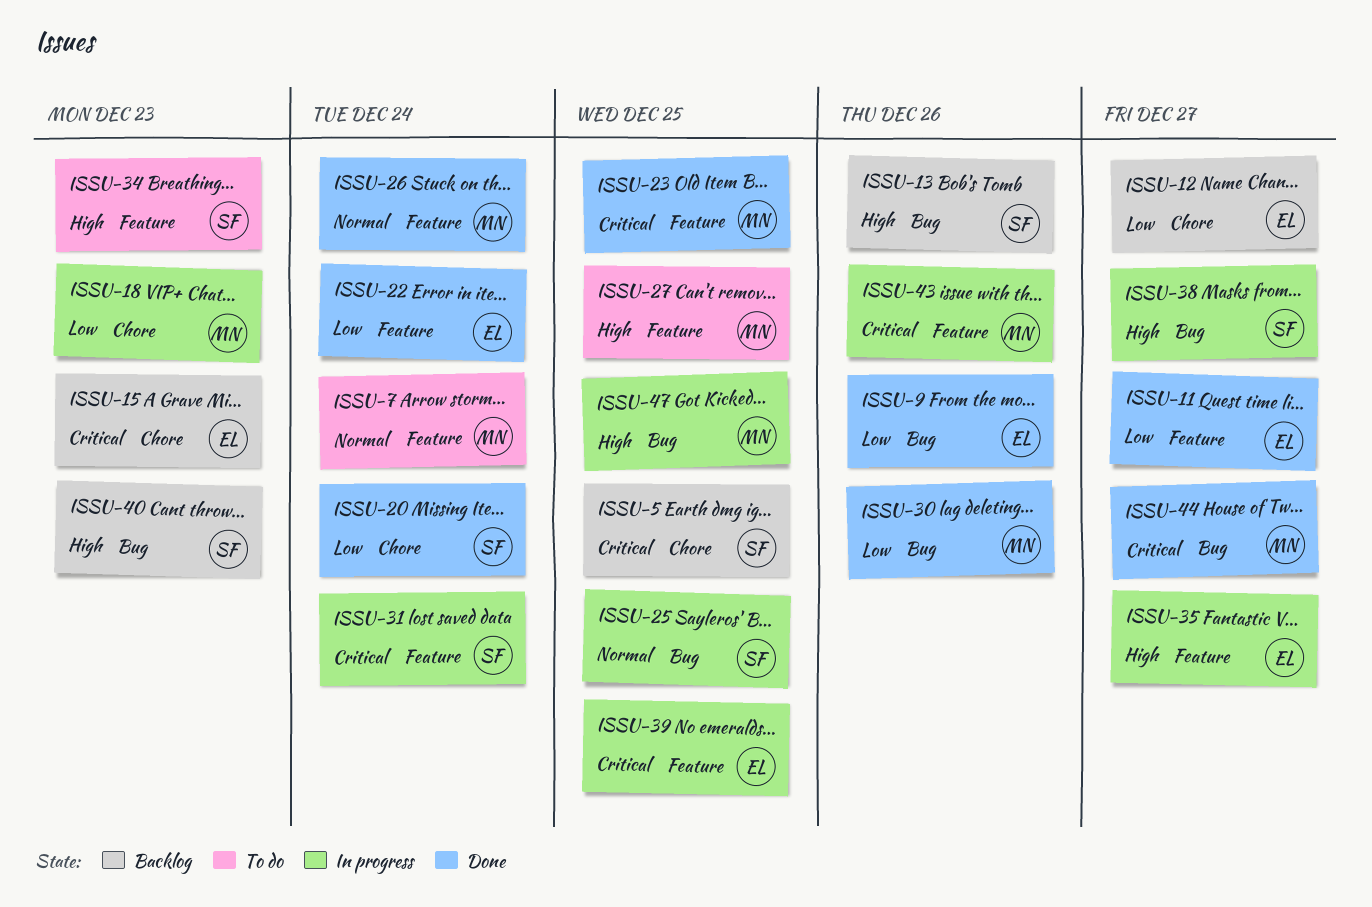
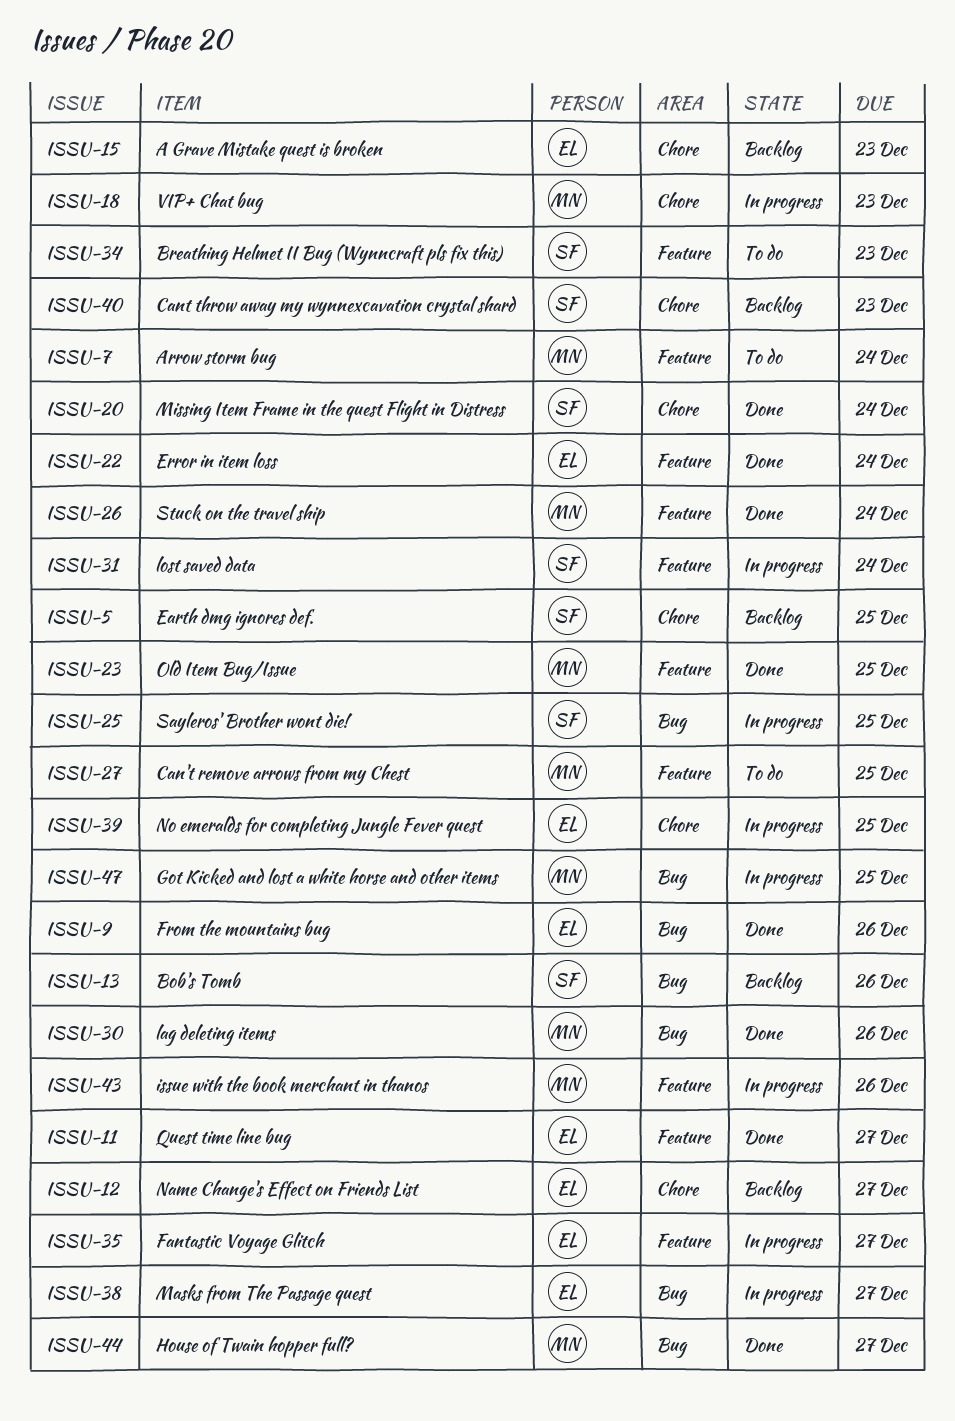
ISSU-38, owner: SF -> EL
ISSU-39, label: Feature -> Chore
ISSU-40, label: Bug -> Chore

